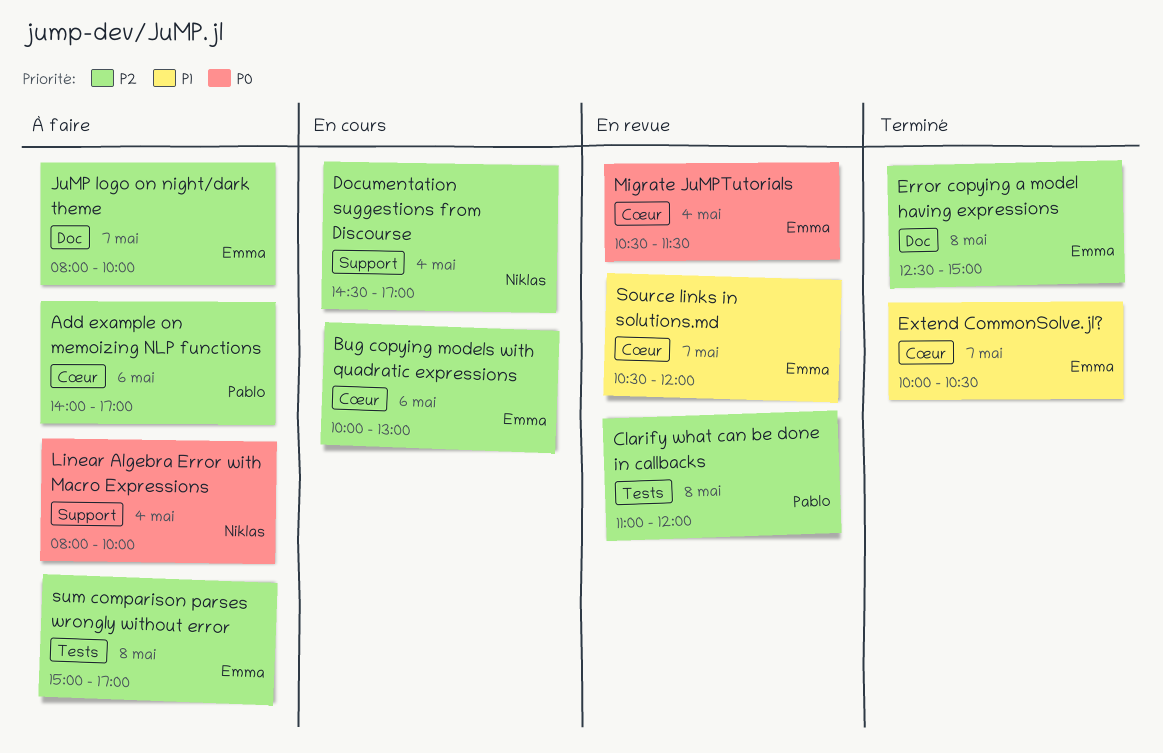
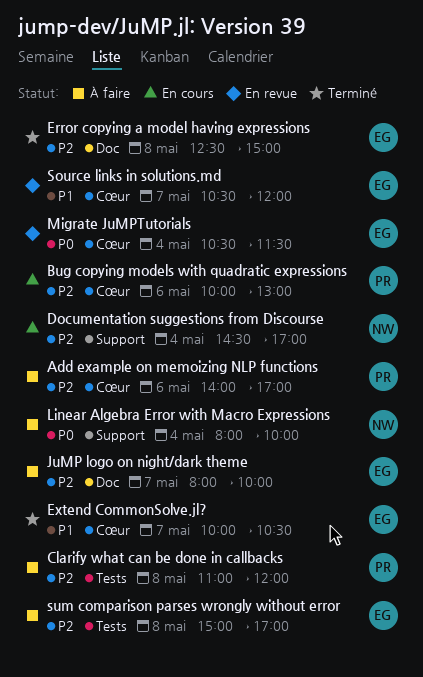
Bug copying models with quadratic expressions, owner: Emma -> Pablo
Clarify what can be done in callbacks, status: En revue -> À faire

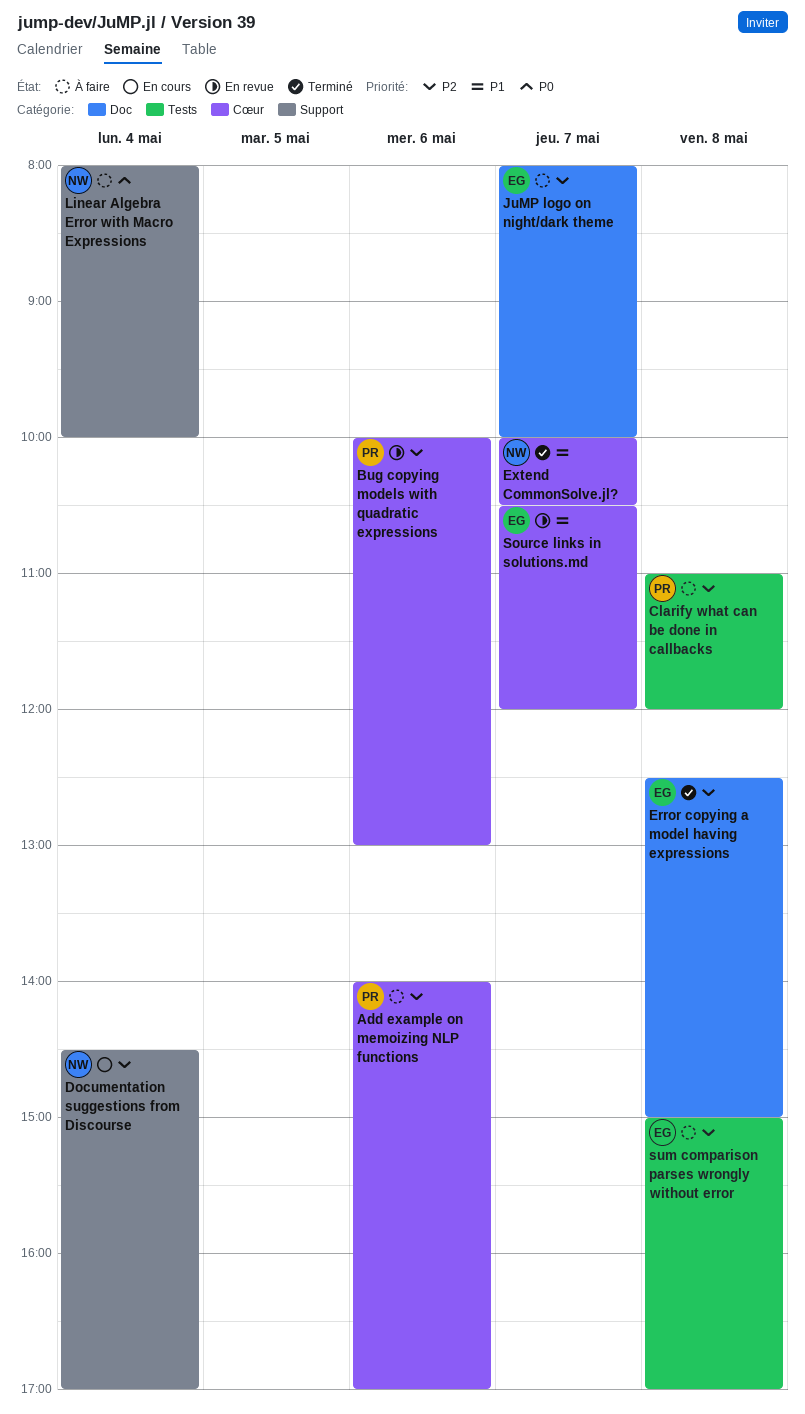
Bug copying models with quadratic expressions, status: En cours -> En revue
Extend CommonSolve.jl?, owner: EG -> NW
Migrate JuMPTutorials: present -> none

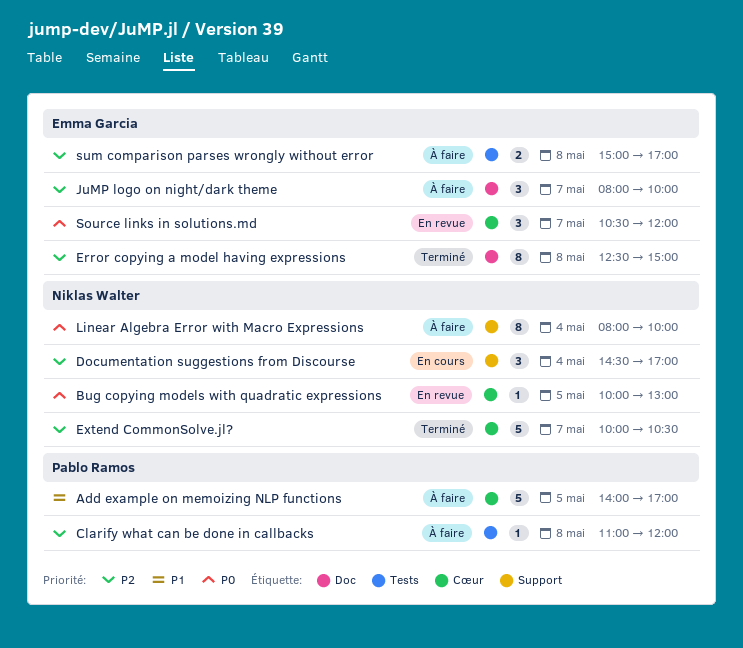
Add example on memoizing NLP functions, priority: P2 -> P1
Add example on memoizing NLP functions, day: May 6 -> May 5
Bug copying models with quadratic expressions, owner: Pablo Ramos -> Niklas Walter
Bug copying models with quadratic expressions, priority: P2 -> P0
Bug copying models with quadratic expressions, day: May 6 -> May 5
Extend CommonSolve.jl?, priority: P1 -> P2
Source links in solutions.md, priority: P1 -> P0

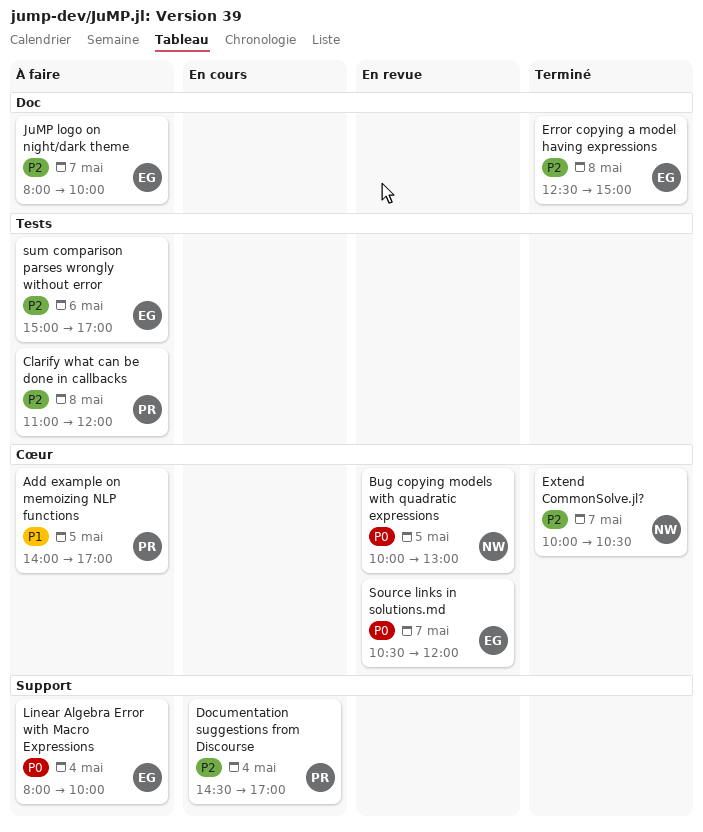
Documentation suggestions from Discourse, owner: Niklas Walter -> Pablo Ramos
Linear Algebra Error with Macro Expressions, owner: Niklas Walter -> Emma Garcia
sum comparison parses wrongly without error, day: May 8 -> May 6

